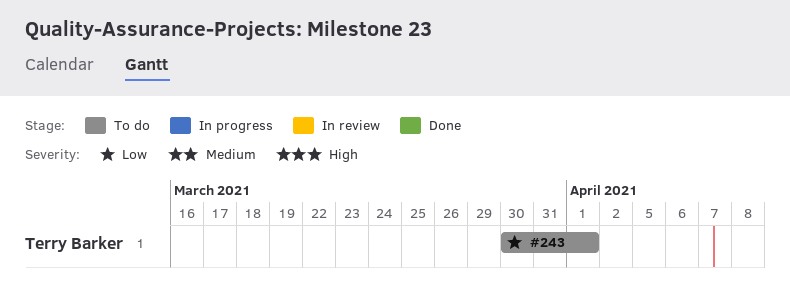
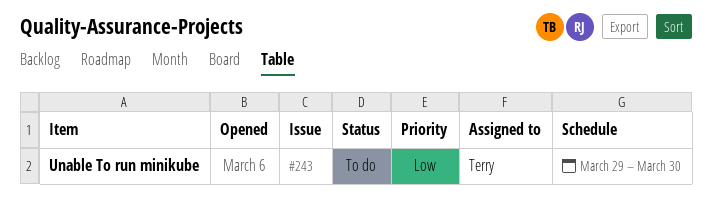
#243, start: Mar 30 -> Mar 29
#243, due: Apr 1 -> Mar 30

